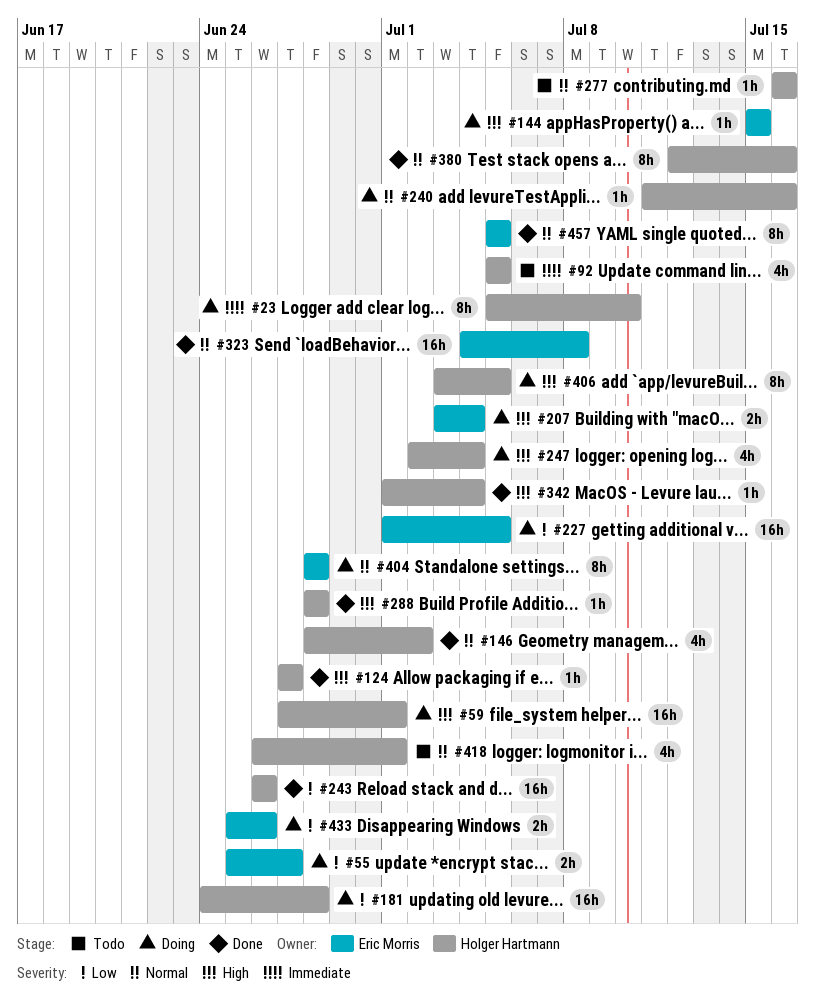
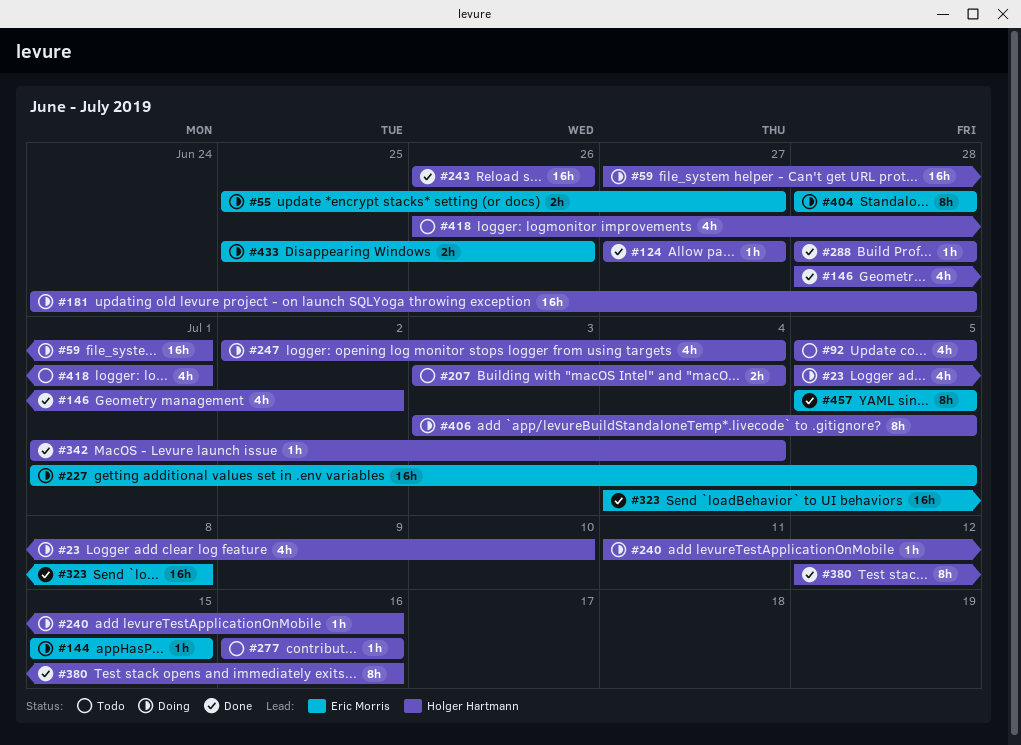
#23, estimate: 8h -> 4h
#207, status: Doing -> Todo
#207, owner: Eric Morris -> Holger Hartmann

